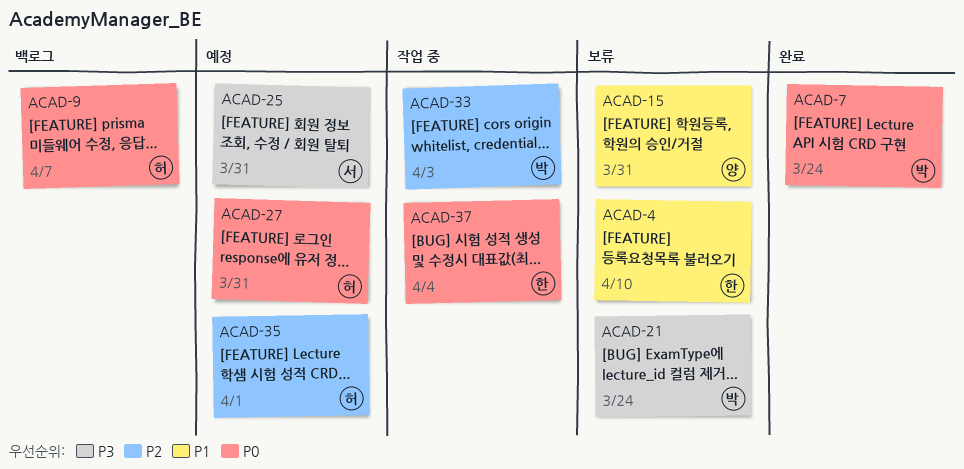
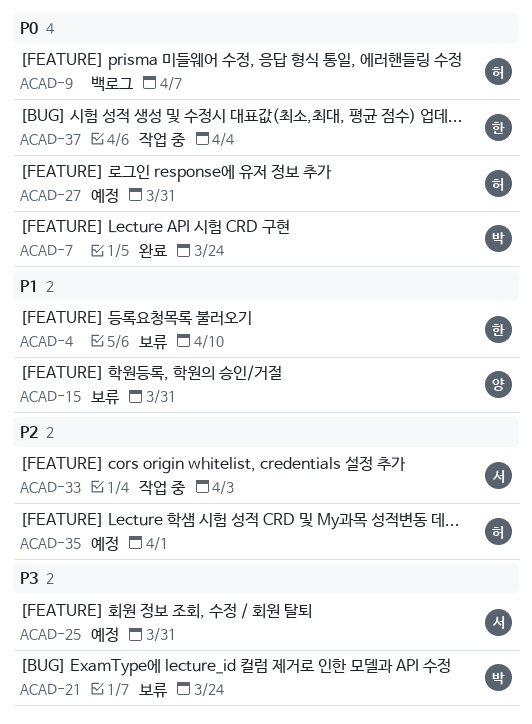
ACAD-33, owner: 박 -> 서

